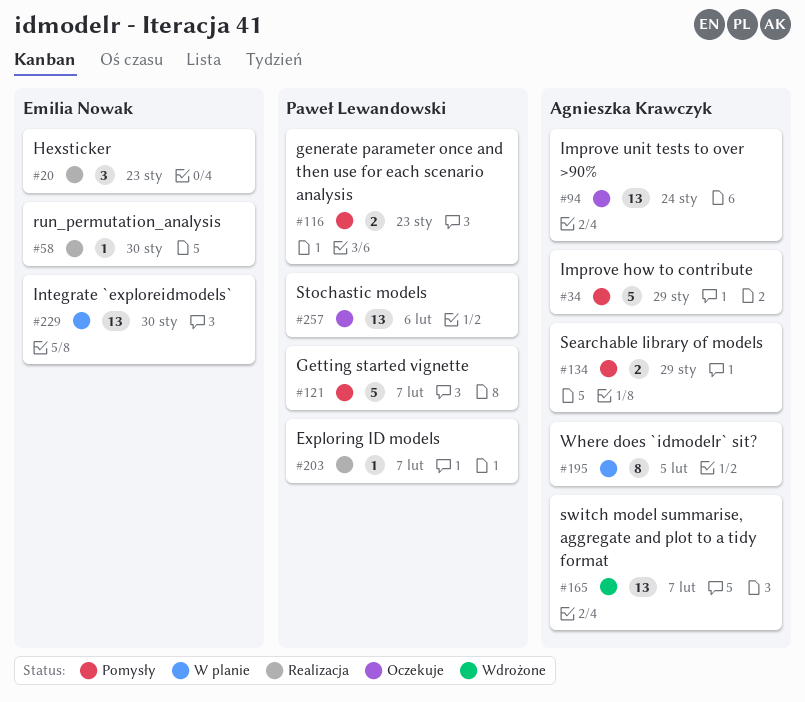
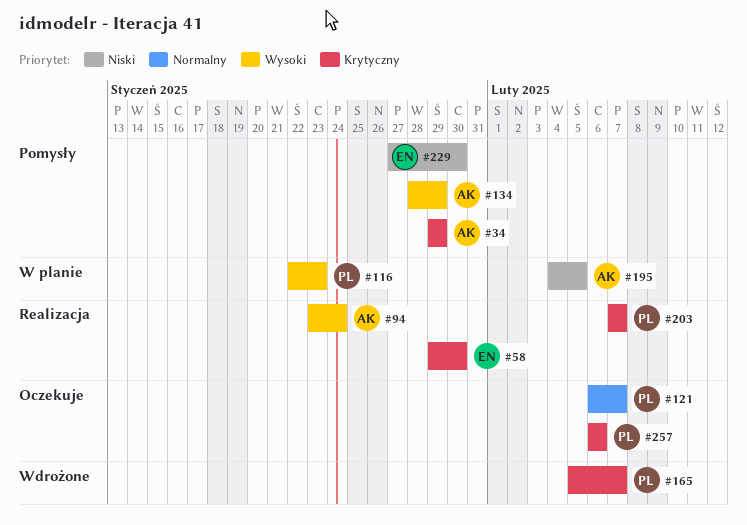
#20: present -> none
#94, status: Oczekuje -> Realizacja
#116, status: Pomysły -> W planie
#121, status: Pomysły -> Oczekuje
#165, owner: Agnieszka Krawczyk -> Paweł Lewandowski
#229, status: W planie -> Pomysły

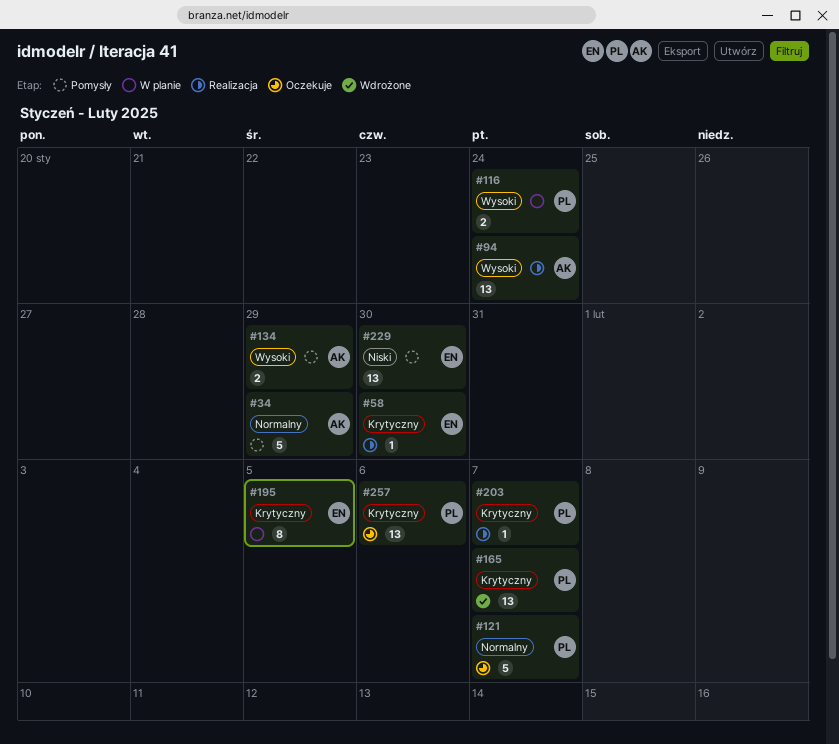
#34, priority: Krytyczny -> Normalny
#116, due: Jan 23 -> Jan 24
#195, owner: AK -> EN
#195, priority: Niski -> Krytyczny

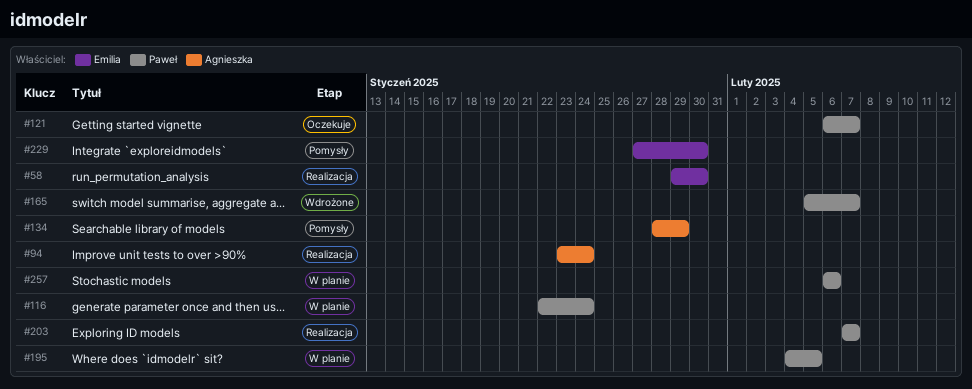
#34: present -> none
#195, owner: Emilia -> Paweł
#257, status: Oczekuje -> W planie

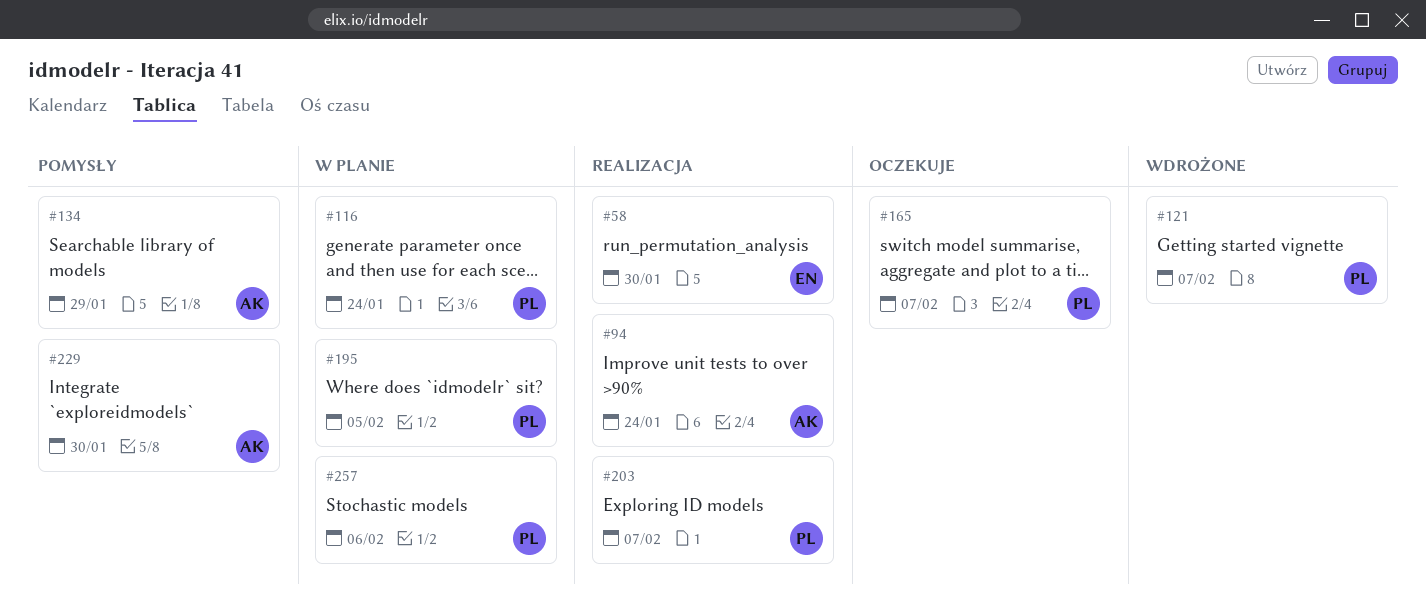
#121, status: Oczekuje -> Wdrożone
#165, status: Wdrożone -> Oczekuje
#229, owner: Emilia -> Agnieszka

